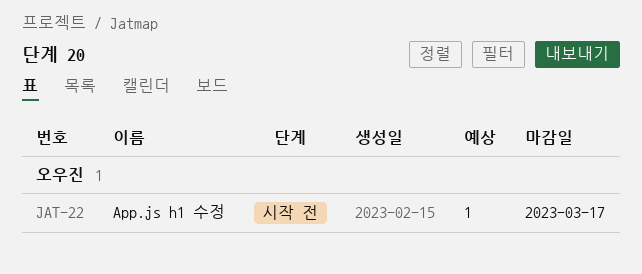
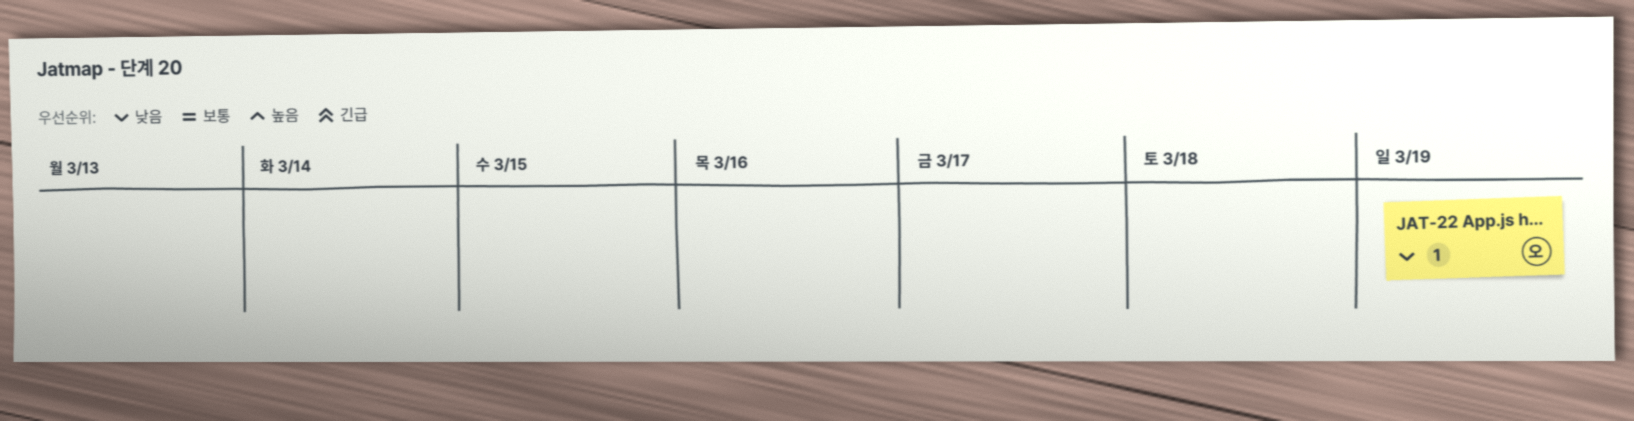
JAT-22, due: Mar 17 -> Mar 19

